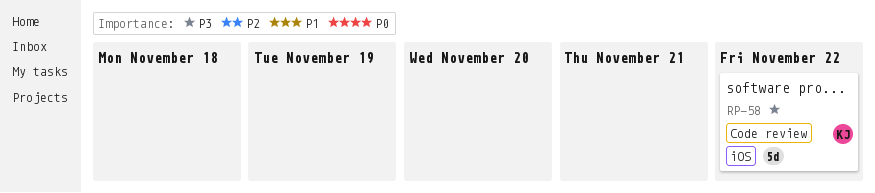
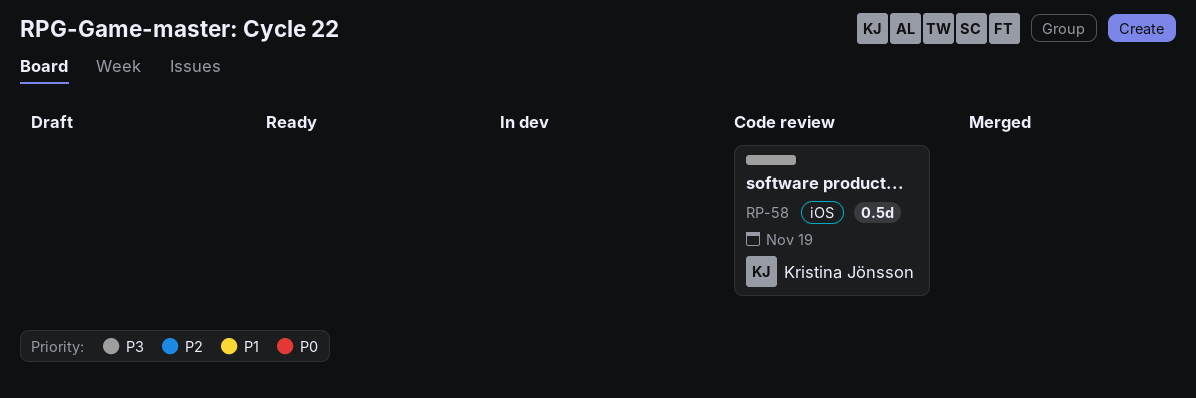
RP-58, estimate: 5d -> 0.5d
RP-58, due: Nov 22 -> Nov 19

